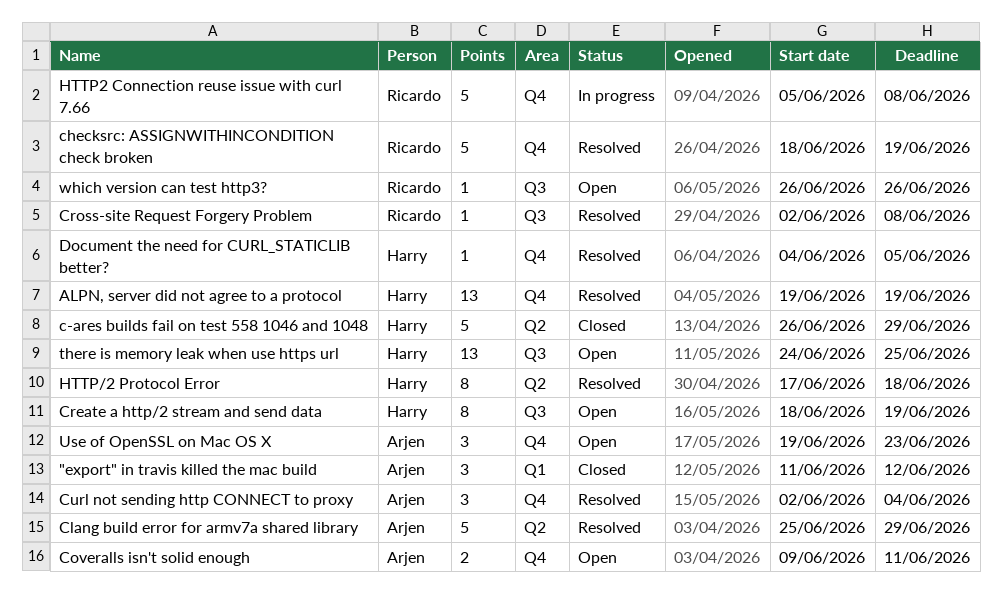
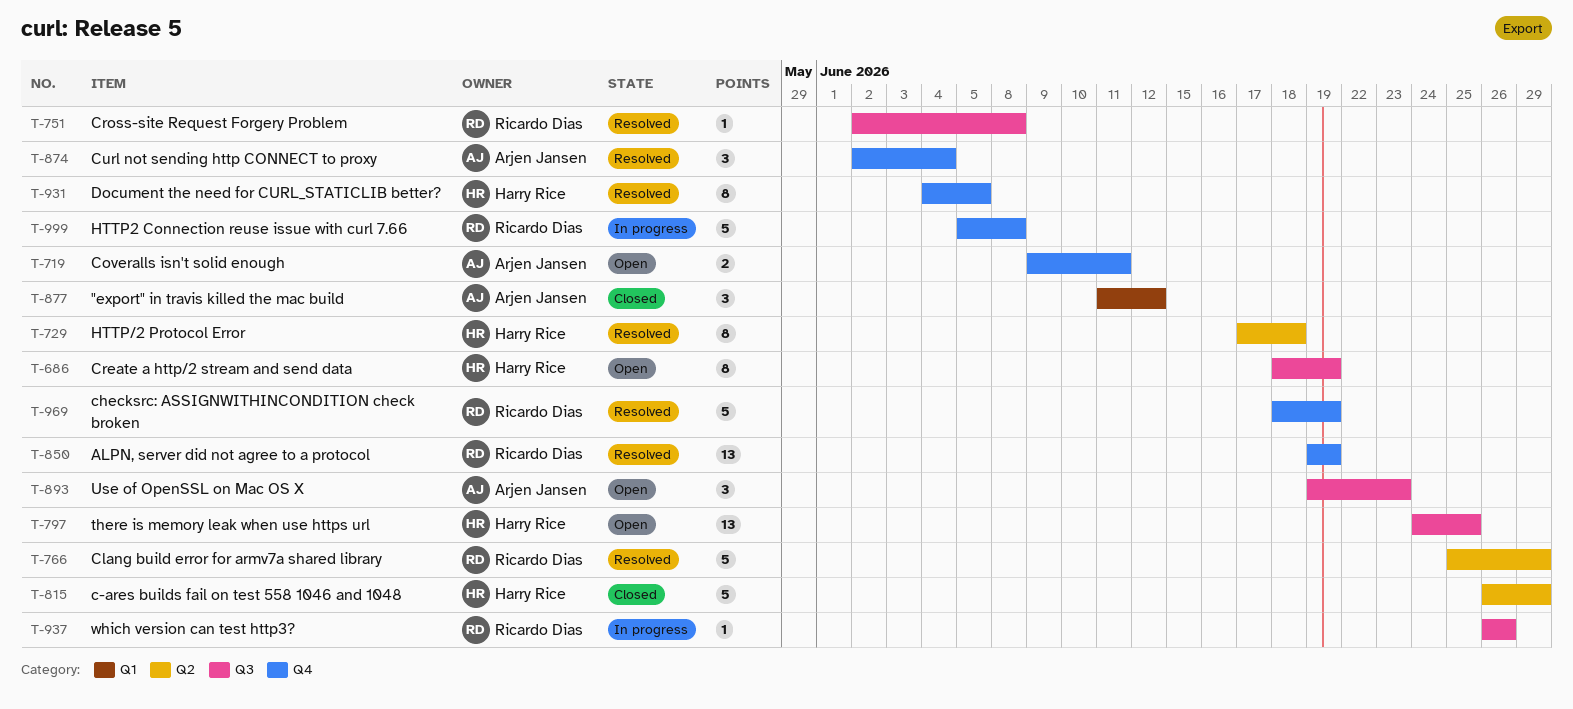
ALPN, server did not agree to a protocol, owner: Harry Rice -> Ricardo Dias
Clang build error for armv7a shared library, owner: Arjen Jansen -> Ricardo Dias
Document the need for CURL_STATICLIB better?, estimate: 1 -> 8
Use of OpenSSL on Mac OS X, label: Q4 -> Q3
which version can test http3?, status: Open -> In progress

